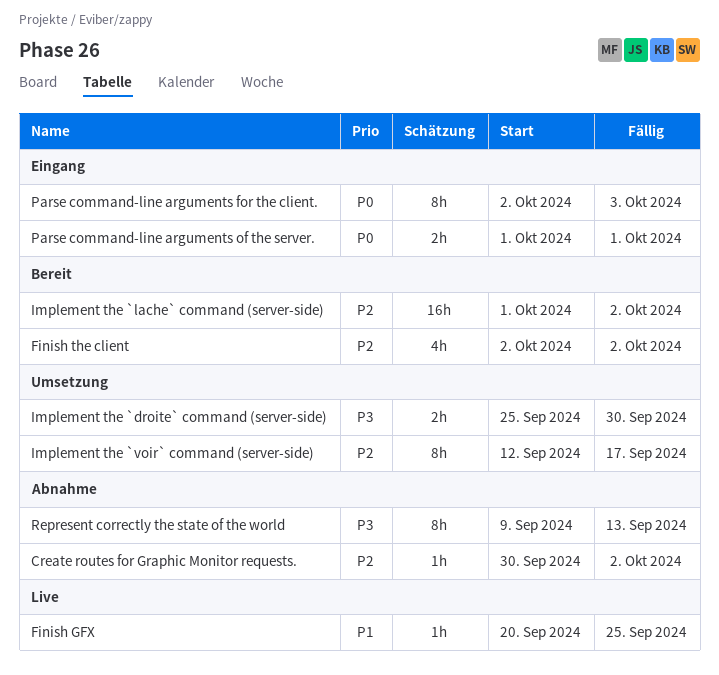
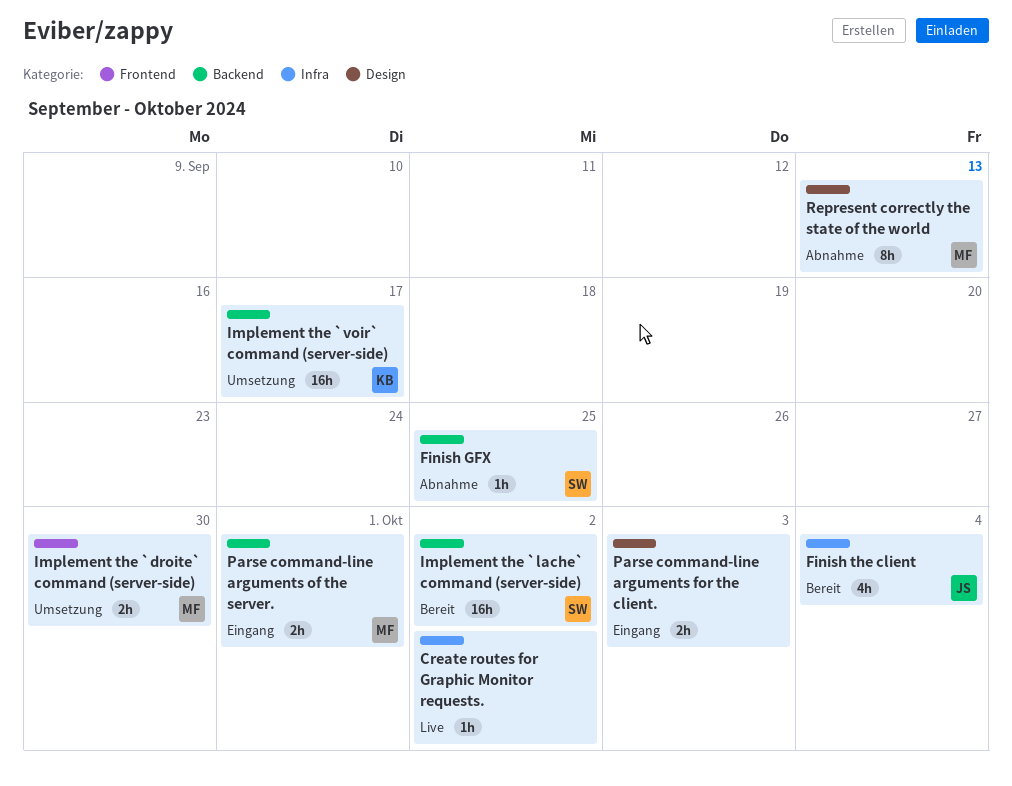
Create routes for Graphic Monitor requests., status: Abnahme -> Live
Finish GFX, status: Live -> Abnahme
Finish the client, due: Oct 2 -> Oct 4
Implement the `voir` command (server-side), estimate: 8h -> 16h
Parse command-line arguments for the client., estimate: 8h -> 2h

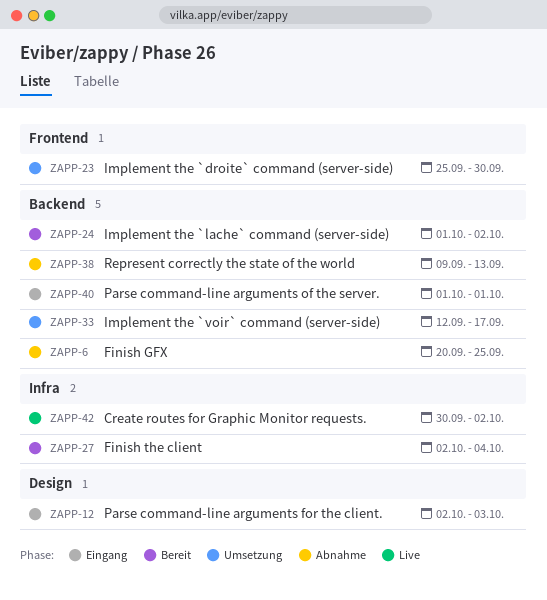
Represent correctly the state of the world, label: Design -> Backend

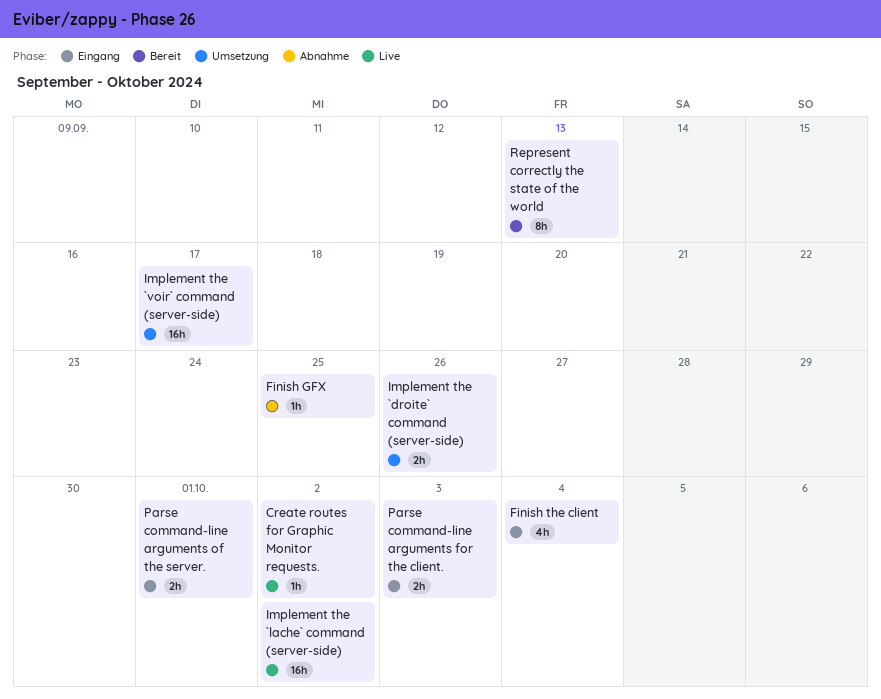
Finish the client, status: Bereit -> Eingang
Implement the `droite` command (server-side), due: Sep 30 -> Sep 26
Implement the `lache` command (server-side), status: Bereit -> Live
Represent correctly the state of the world, status: Abnahme -> Bereit

